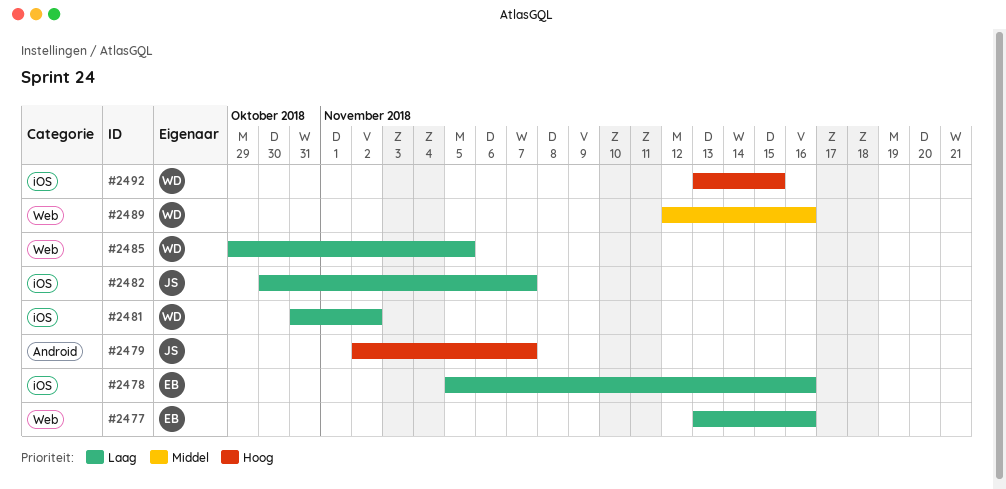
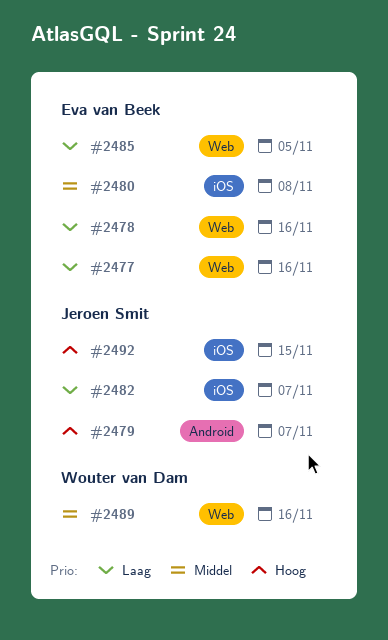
#2478, label: iOS -> Web
#2480: none -> present
#2481: present -> none
#2485, owner: Wouter van Dam -> Eva van Beek
#2492, owner: Wouter van Dam -> Jeroen Smit

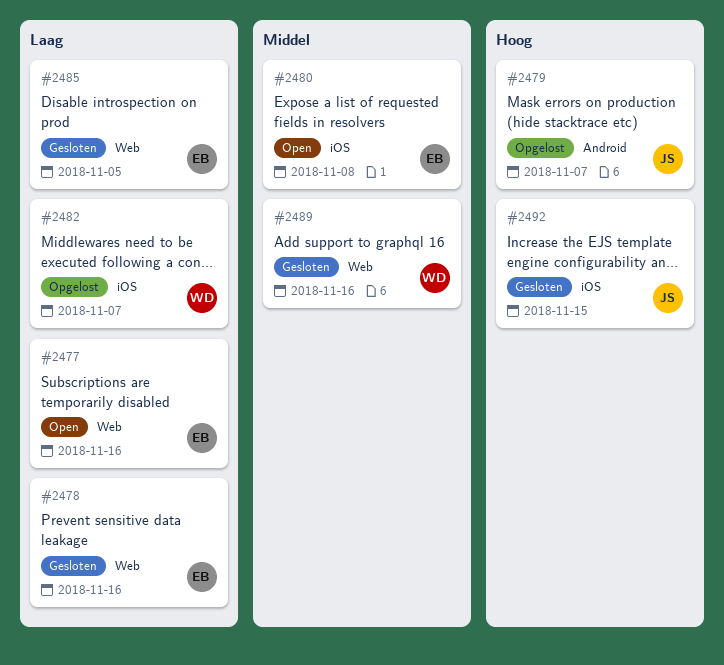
#2482, owner: Jeroen Smit -> Wouter van Dam

